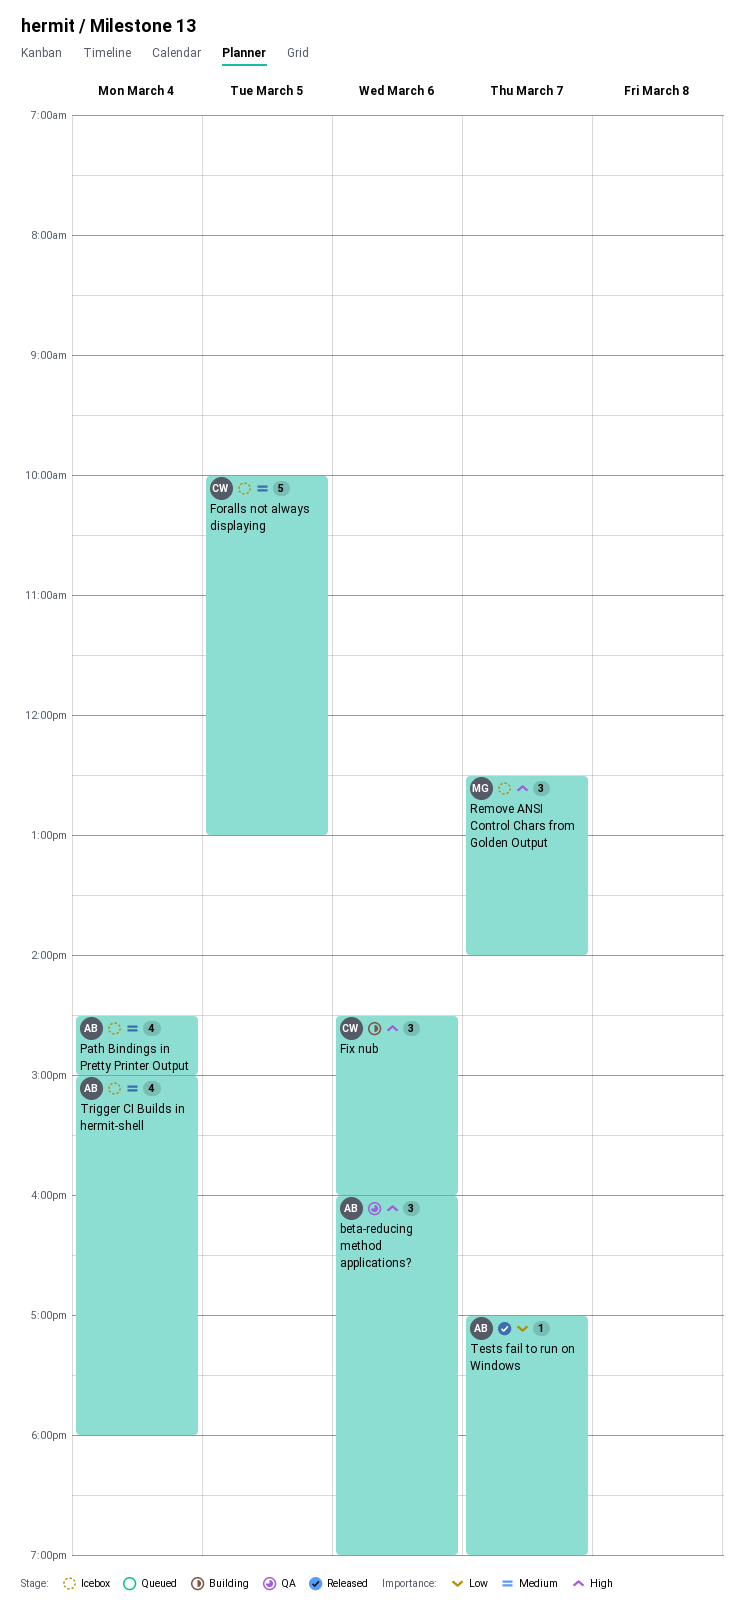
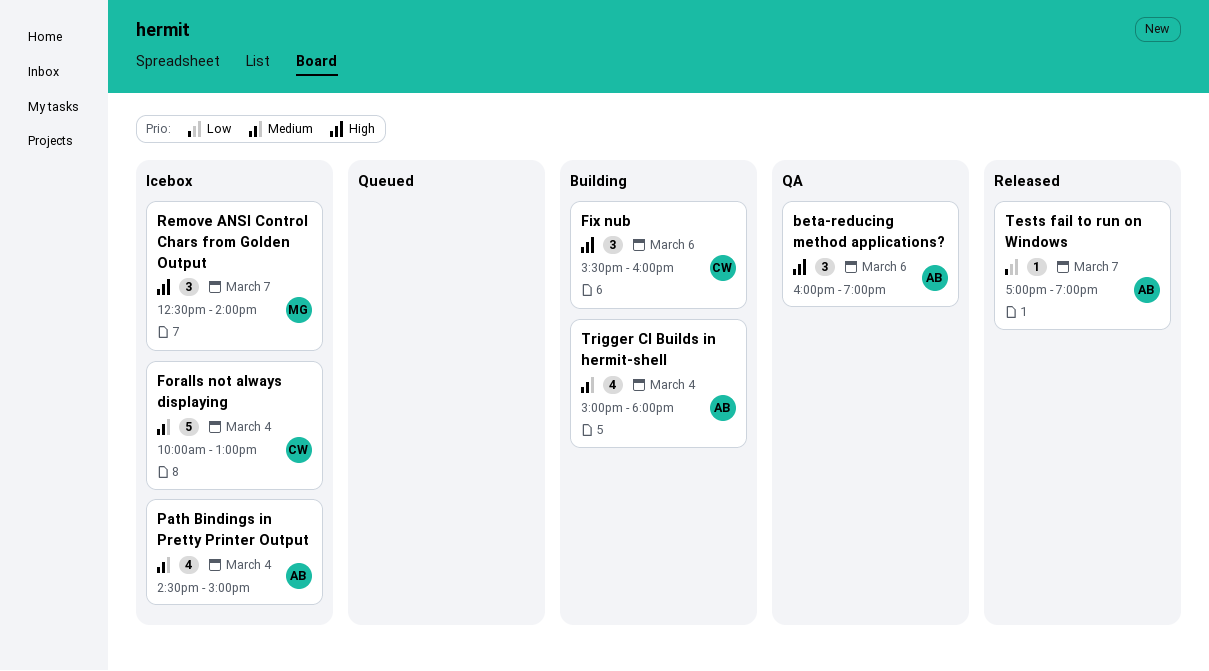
Fix nub, begins: 14:30 -> 15:30
Foralls not always displaying, day: Mar 5 -> Mar 4
Trigger CI Builds in hermit-shell, status: Icebox -> Building

